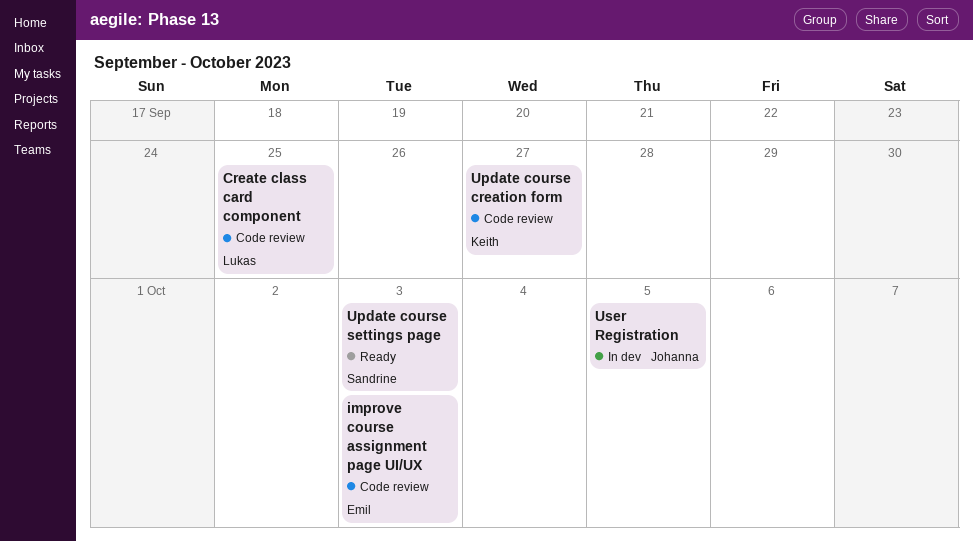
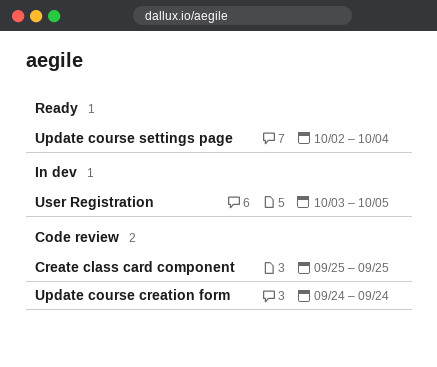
improve course assignment page UI/UX: present -> none
Update course creation form, due: Sep 27 -> Sep 24
Update course settings page, due: Oct 3 -> Oct 4

